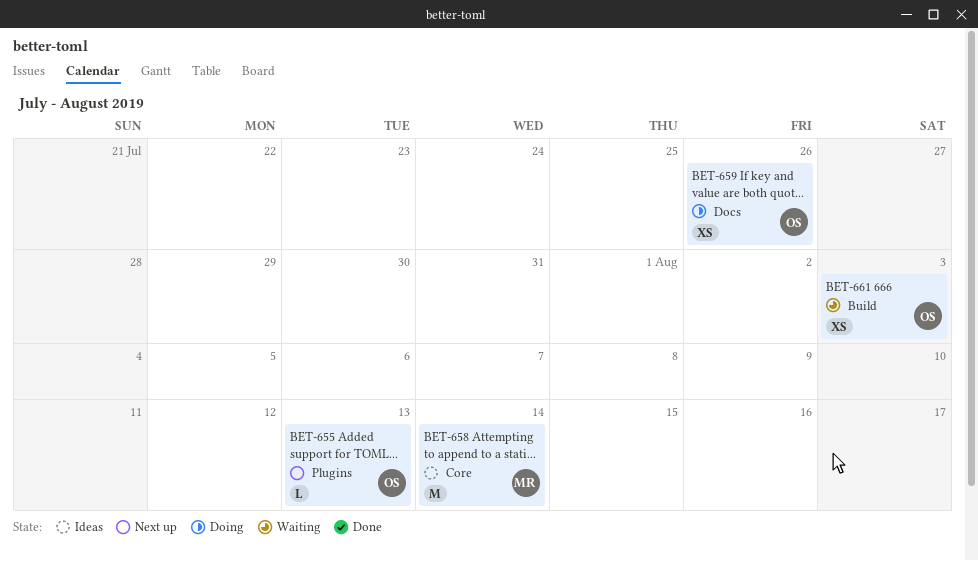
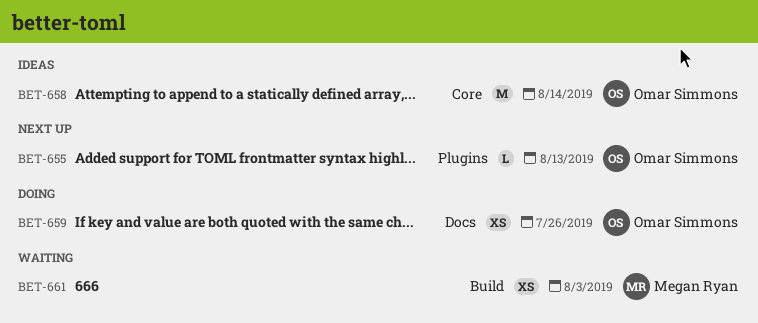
BET-658, owner: Megan Ryan -> Omar Simmons
BET-661, owner: Omar Simmons -> Megan Ryan

